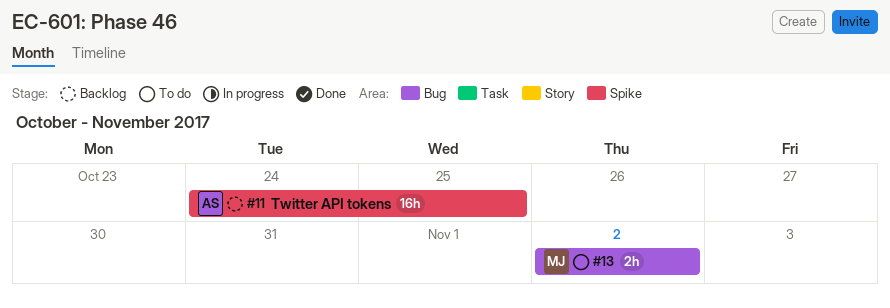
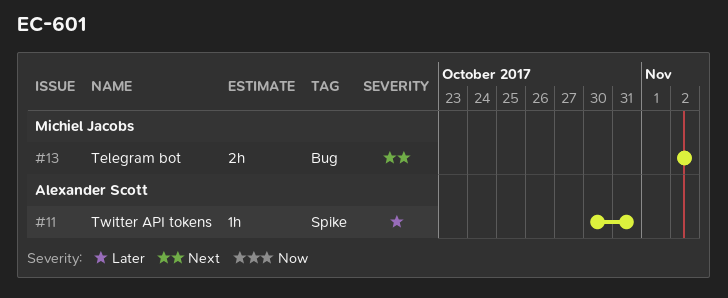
#11, estimate: 16h -> 1h
#11, start: Oct 24 -> Oct 30
#11, due: Oct 25 -> Oct 31

